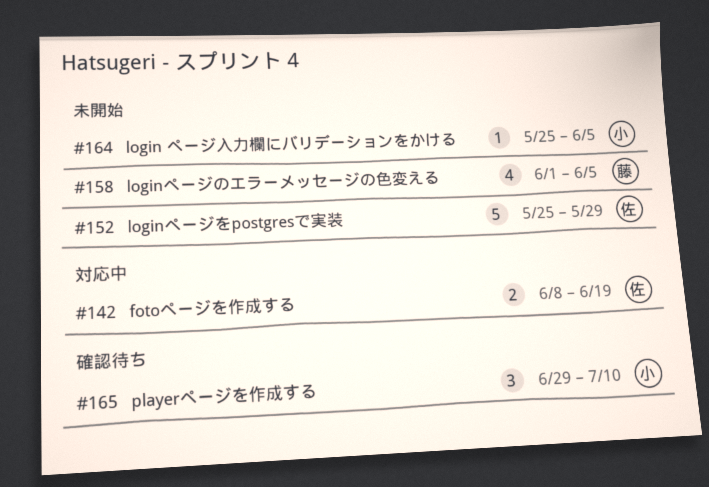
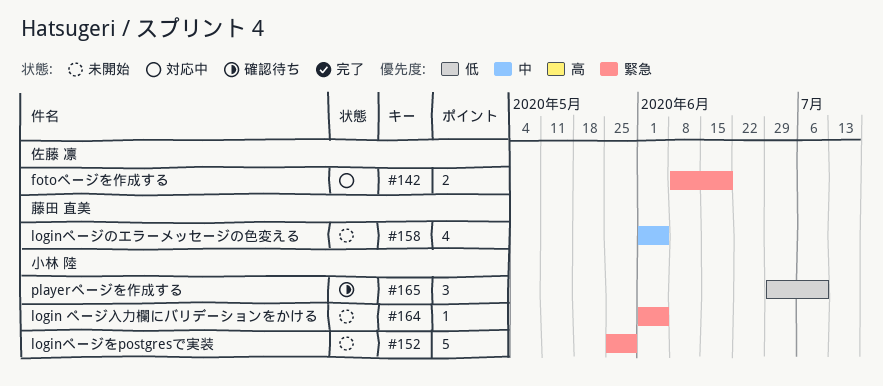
#152, owner: 佐藤 凛 -> 小林 陸
#164, start: May 25 -> Jun 1

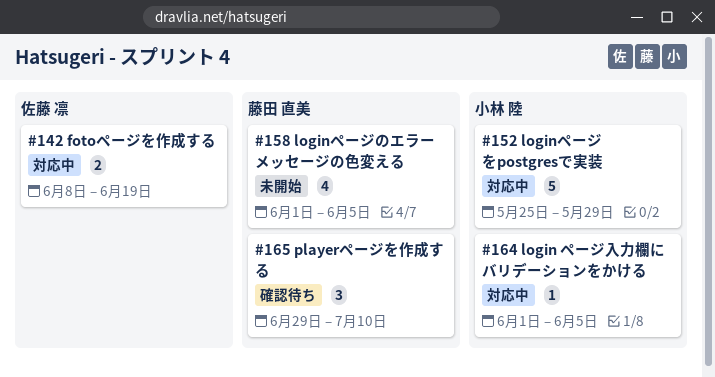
#152, status: 未開始 -> 対応中
#164, status: 未開始 -> 対応中
#165, owner: 小林 陸 -> 藤田 直美

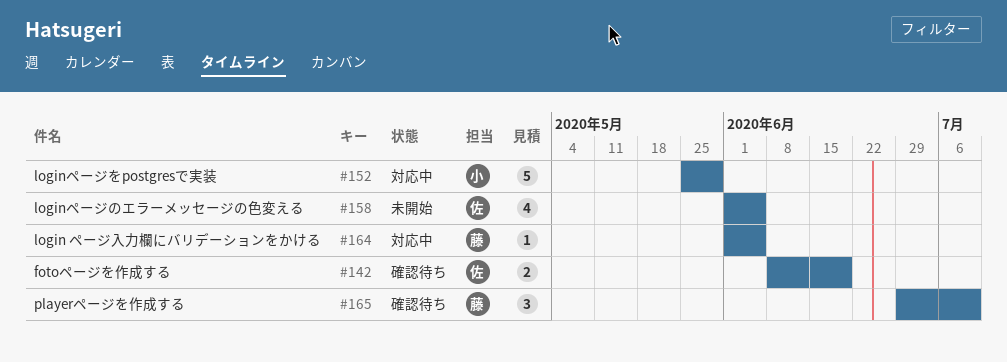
#142, status: 対応中 -> 確認待ち
#158, owner: 藤田 直美 -> 佐藤 凛
#164, owner: 小林 陸 -> 藤田 直美

